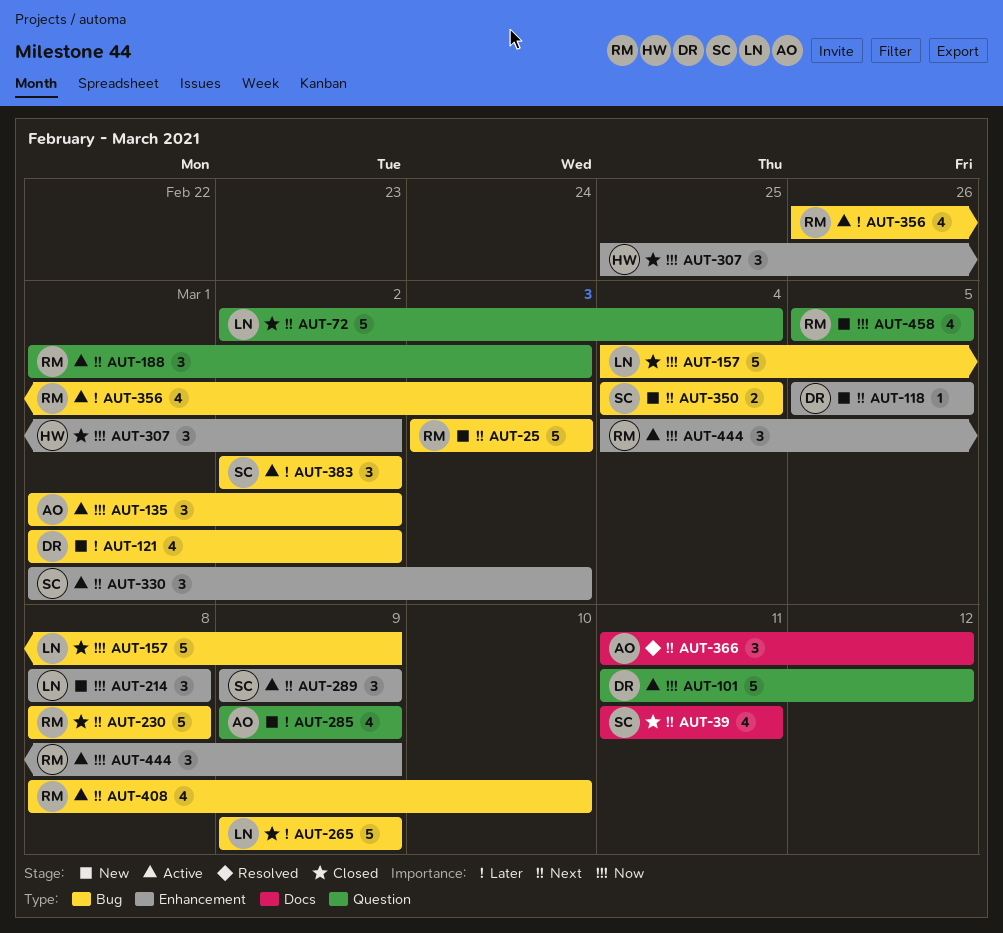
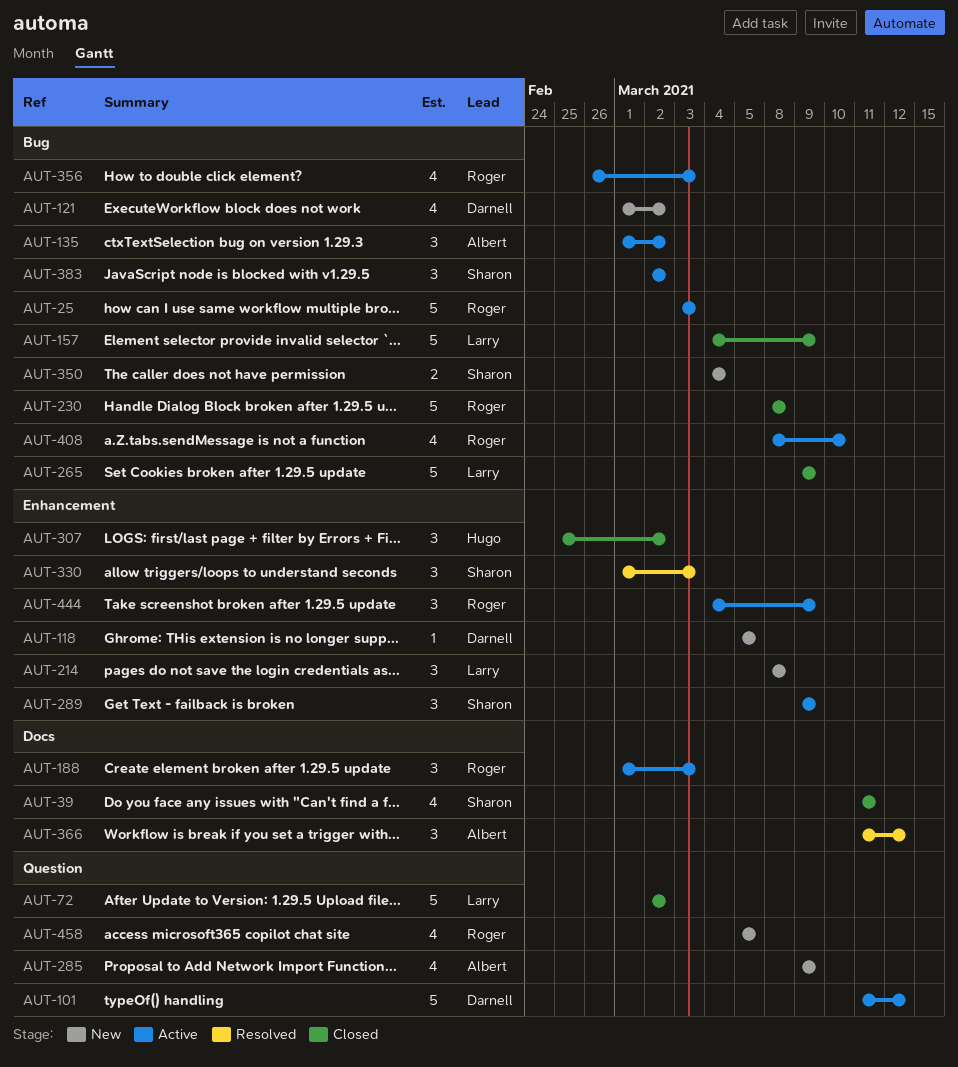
AUT-25, status: New -> Active
AUT-72, due: Mar 4 -> Mar 2
AUT-188, label: Question -> Docs
AUT-330, status: Active -> Resolved

